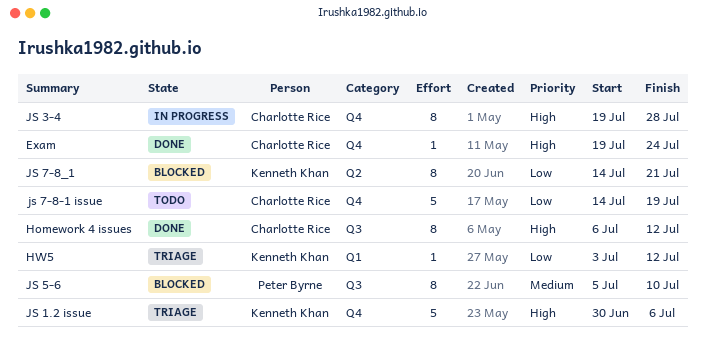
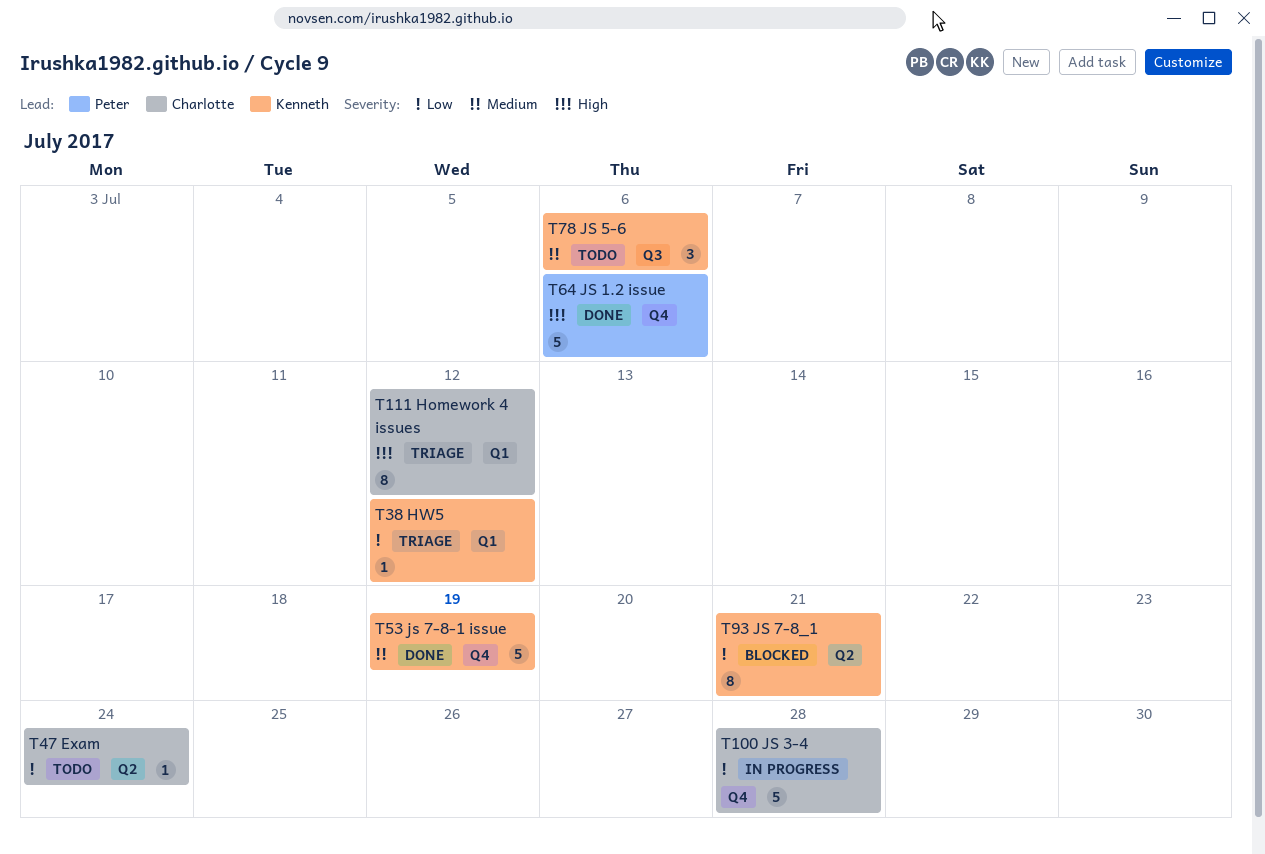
Exam, status: Done -> Todo
Exam, priority: High -> Low
Exam, label: Q4 -> Q2
Homework 4 issues, status: Done -> Triage
Homework 4 issues, label: Q3 -> Q1
JS 1.2 issue, status: Triage -> Done
JS 1.2 issue, owner: Kenneth Khan -> Peter Byrne
JS 3-4, priority: High -> Low
JS 3-4, estimate: 8 -> 5
JS 5-6, status: Blocked -> Todo
JS 5-6, owner: Peter Byrne -> Kenneth Khan
JS 5-6, estimate: 8 -> 3
JS 5-6, due: Jul 10 -> Jul 6
js 7-8-1 issue, status: Todo -> Done
js 7-8-1 issue, owner: Charlotte Rice -> Kenneth Khan
js 7-8-1 issue, priority: Low -> Medium

